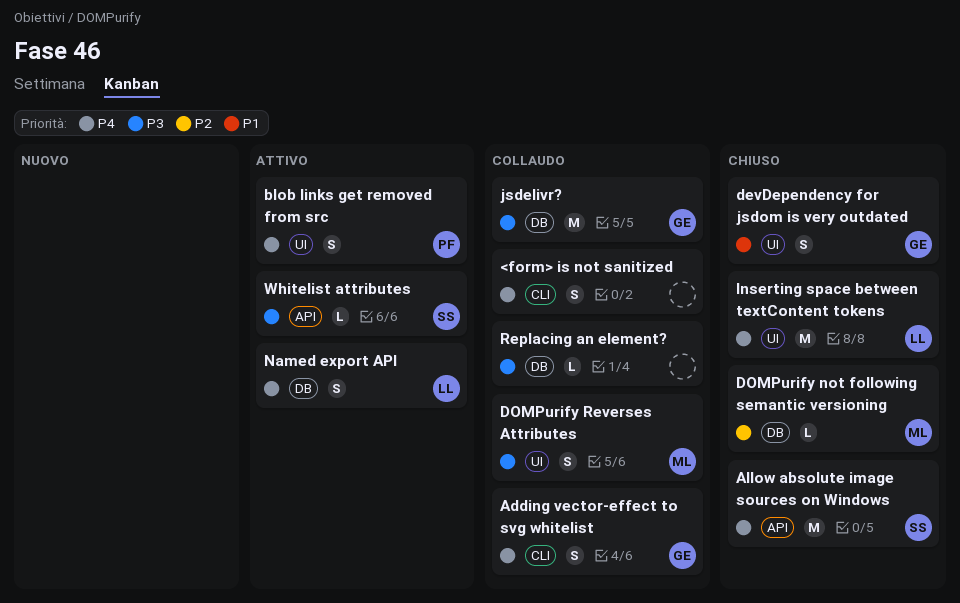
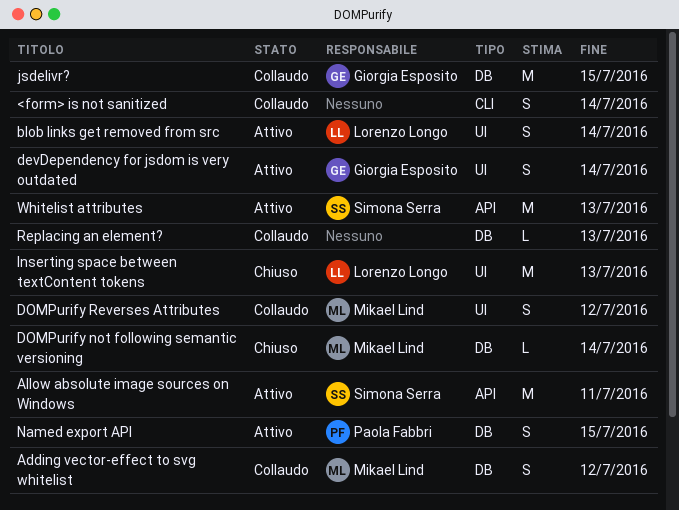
Adding vector-effect to svg whitelist, owner: Giorgia Esposito -> Mikael Lind
Adding vector-effect to svg whitelist, label: CLI -> DB
Allow absolute image sources on Windows, status: Chiuso -> Attivo
blob links get removed from src, owner: Paola Fabbri -> Lorenzo Longo
devDependency for jsdom is very outdated, status: Chiuso -> Attivo
Named export API, owner: Lorenzo Longo -> Paola Fabbri
Whitelist attributes, estimate: L -> M

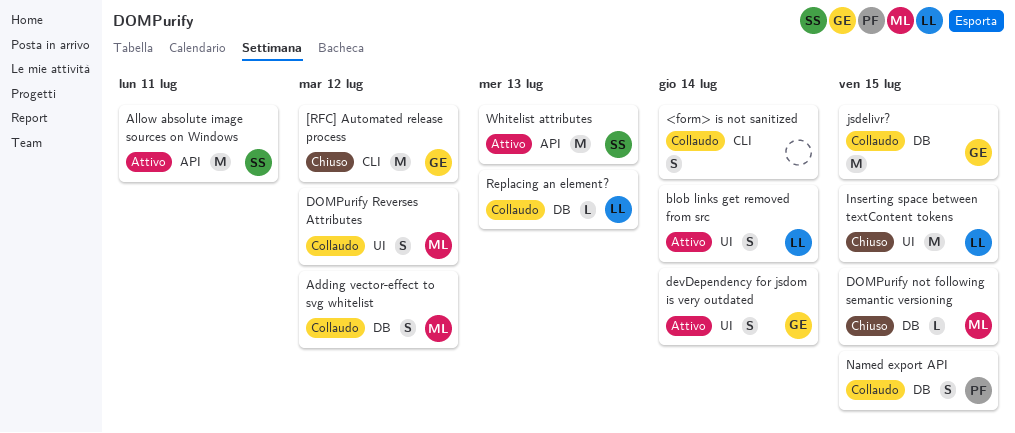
[RFC] Automated release process: none -> present
DOMPurify not following semantic versioning, due: Jul 14 -> Jul 15
Inserting space between textContent tokens, due: Jul 13 -> Jul 15
Named export API, status: Attivo -> Collaudo
Replacing an element?, owner: none -> Lorenzo Longo

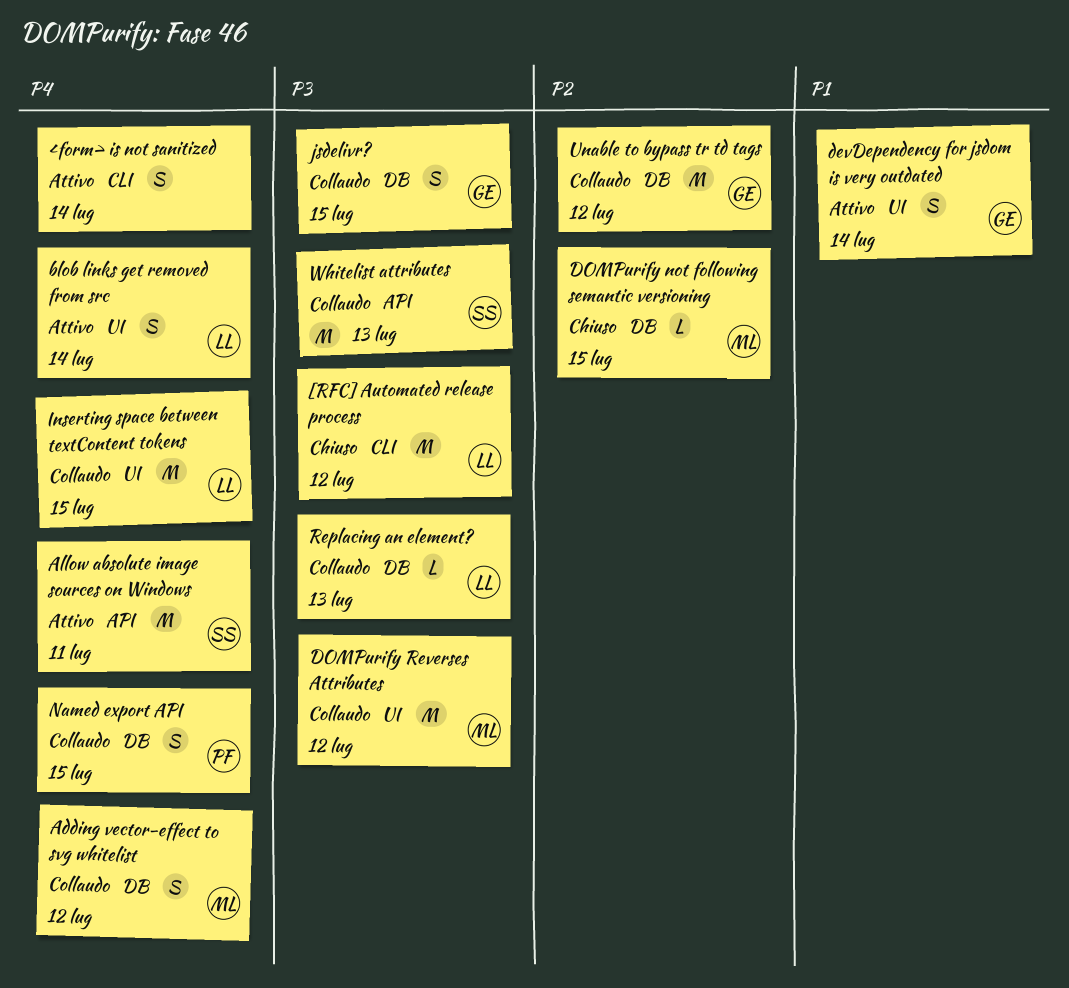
<form> is not sanitized, status: Collaudo -> Attivo
[RFC] Automated release process, owner: GE -> LL
DOMPurify Reverses Attributes, estimate: S -> M
Inserting space between textContent tokens, status: Chiuso -> Collaudo
jsdelivr?, estimate: M -> S
Unable to bypass tr td tags: none -> present
Whitelist attributes, status: Attivo -> Collaudo

